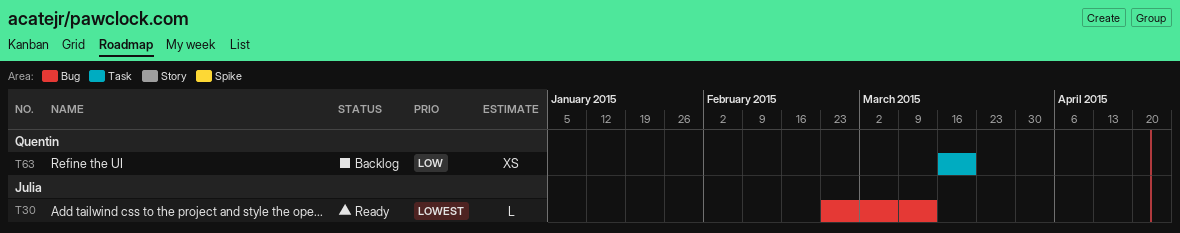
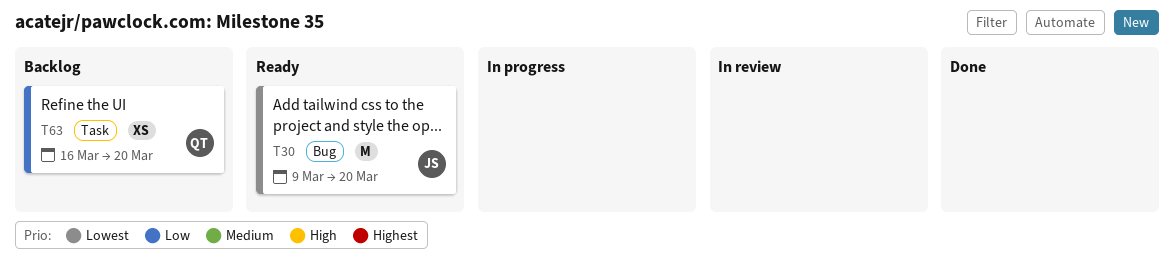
T30, estimate: L -> M
T30, start: Feb 23 -> Mar 9
T30, due: Mar 13 -> Mar 20

